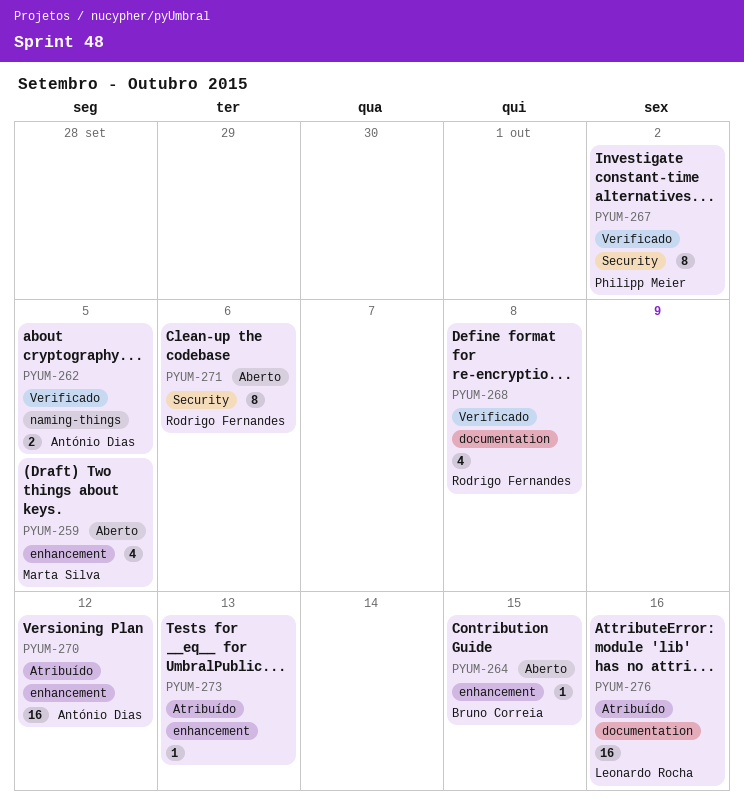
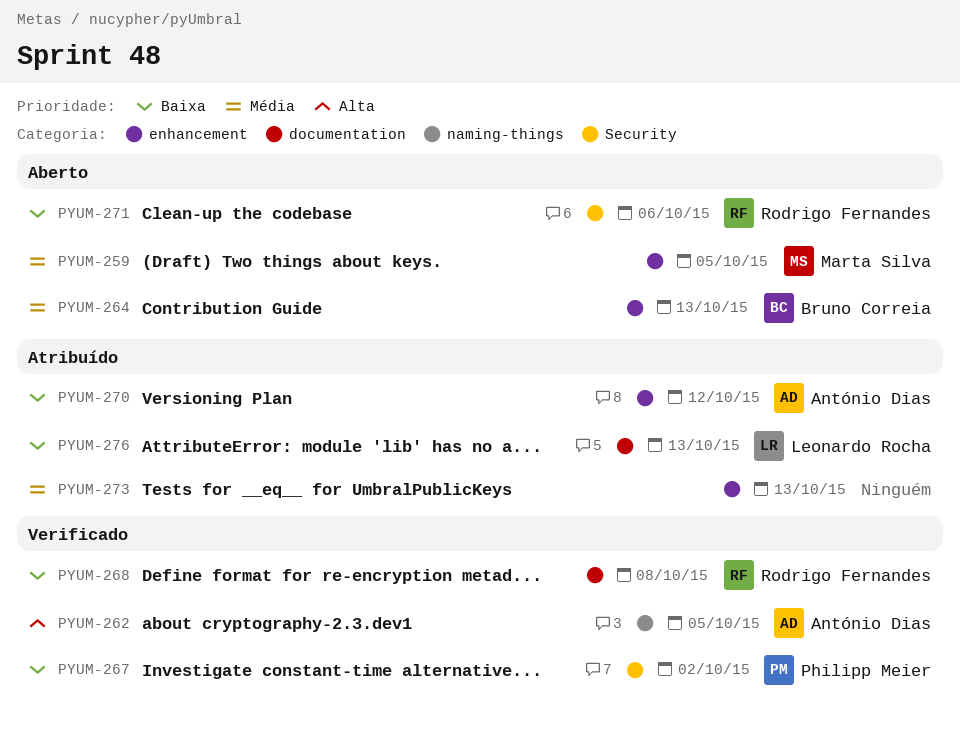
PYUM-264, due: Oct 15 -> Oct 13
PYUM-276, due: Oct 16 -> Oct 13

